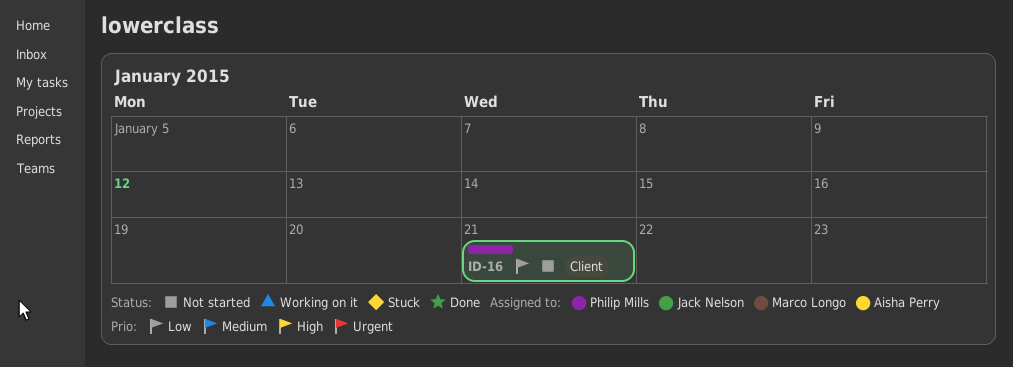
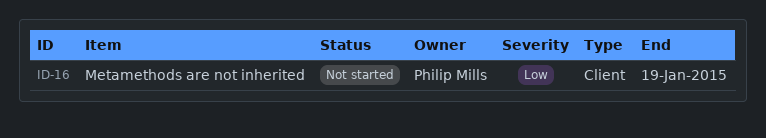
ID-16, due: Jan 21 -> Jan 19

